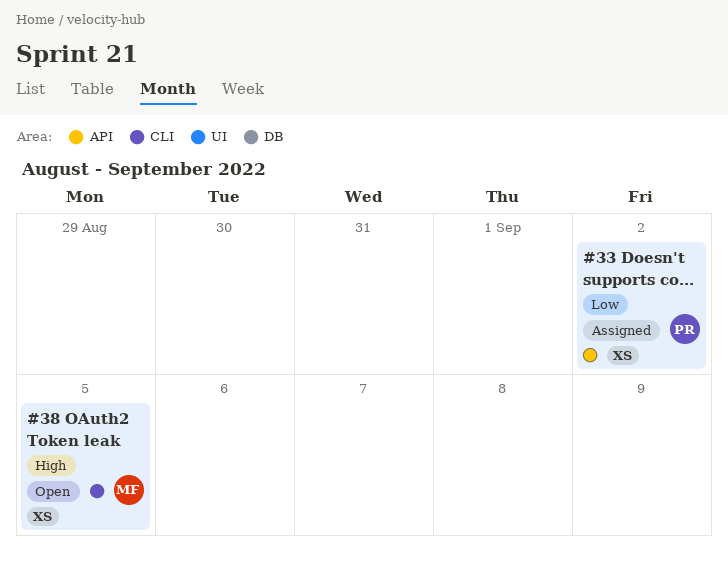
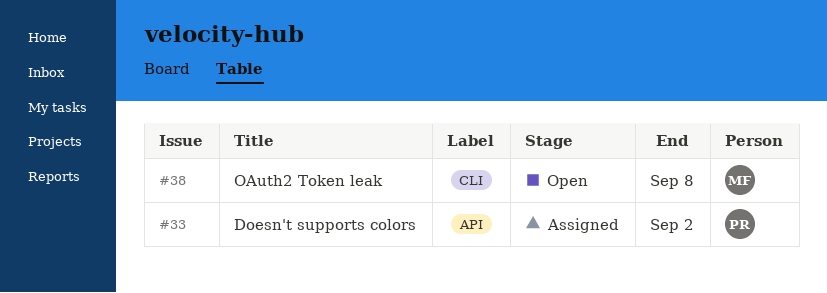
#38, due: Sep 5 -> Sep 8

